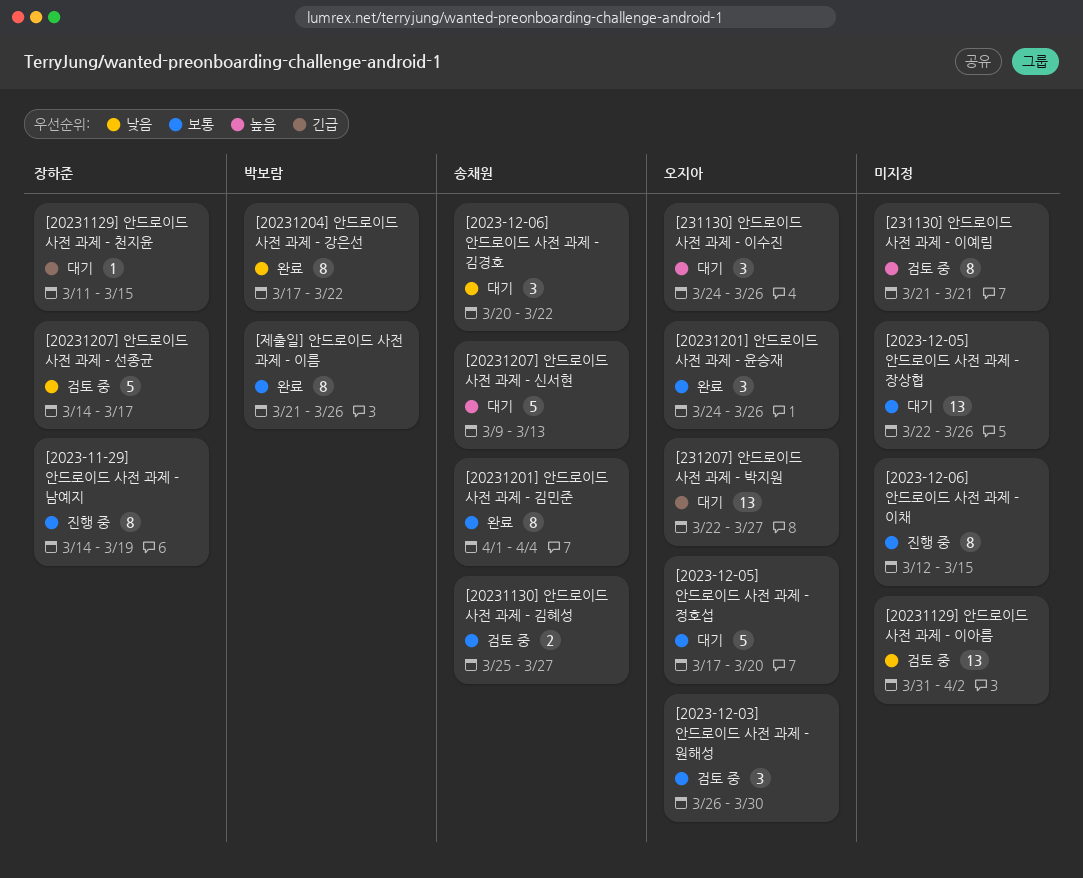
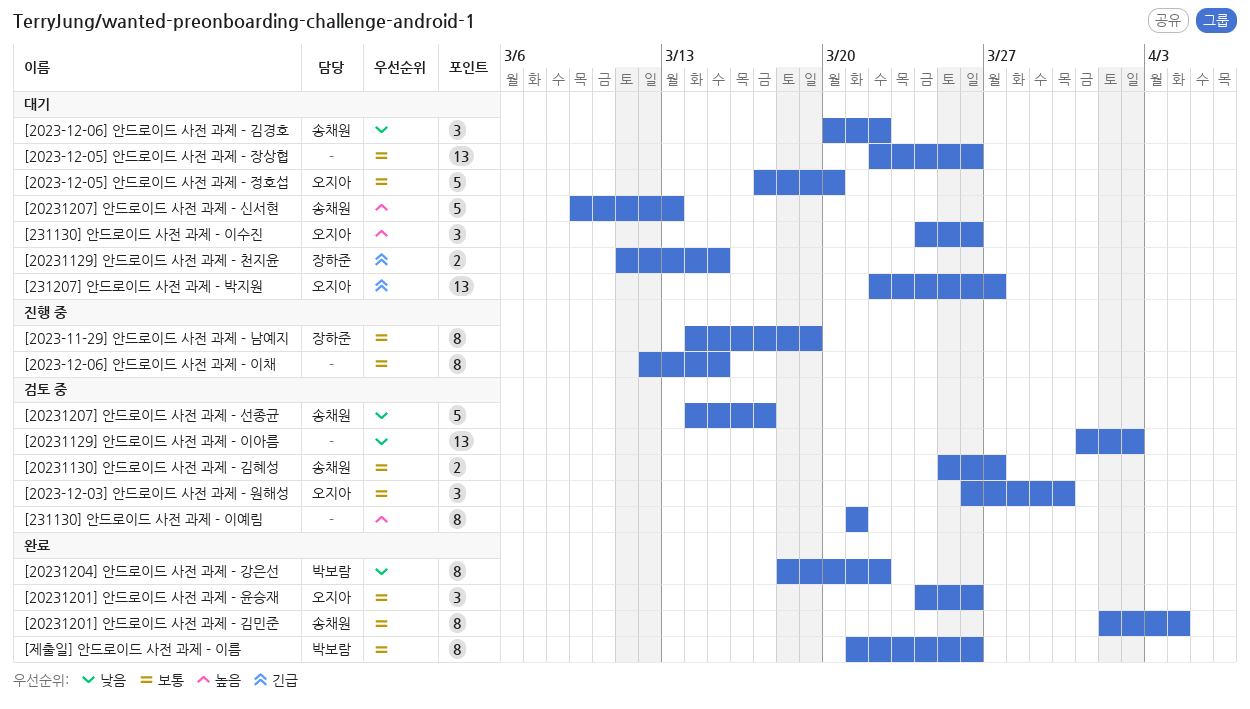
[20231129] 안드로이드 사전 과제 - 천지윤, estimate: 1 -> 2
[20231204] 안드로이드 사전 과제 - 강은선, start: Mar 17 -> Mar 18
[20231207] 안드로이드 사전 과제 - 선종균, owner: 장하준 -> 송채원

